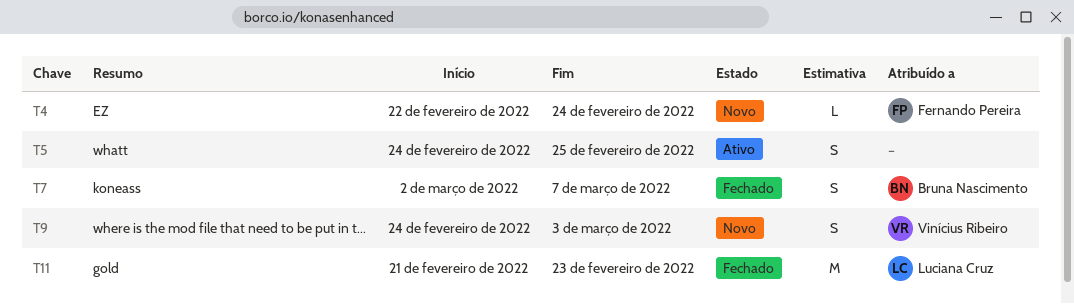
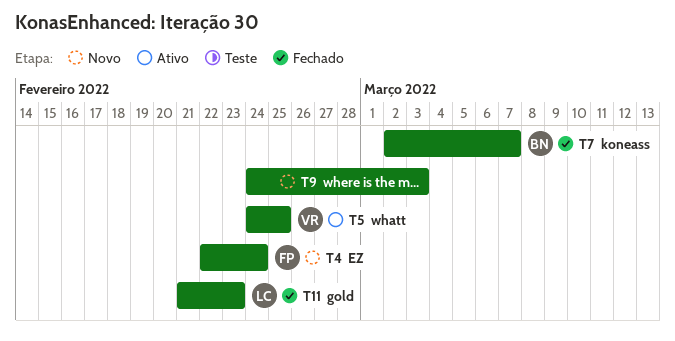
T5, owner: none -> Vinícius Ribeiro
T9, owner: Vinícius Ribeiro -> none

